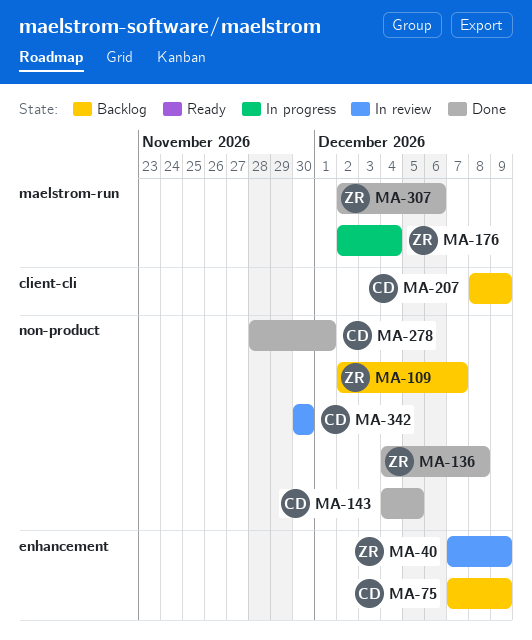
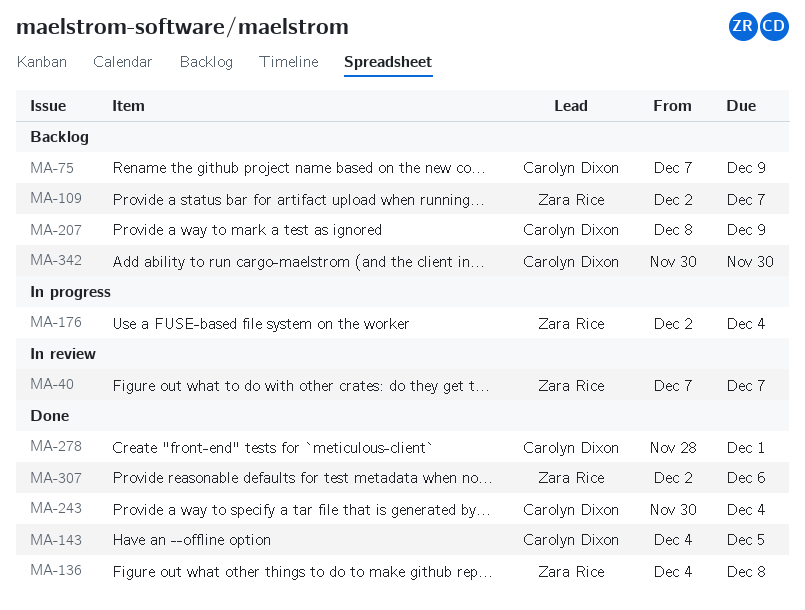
MA-40, due: Dec 9 -> Dec 7
MA-243: none -> present
MA-342, status: In review -> Backlog

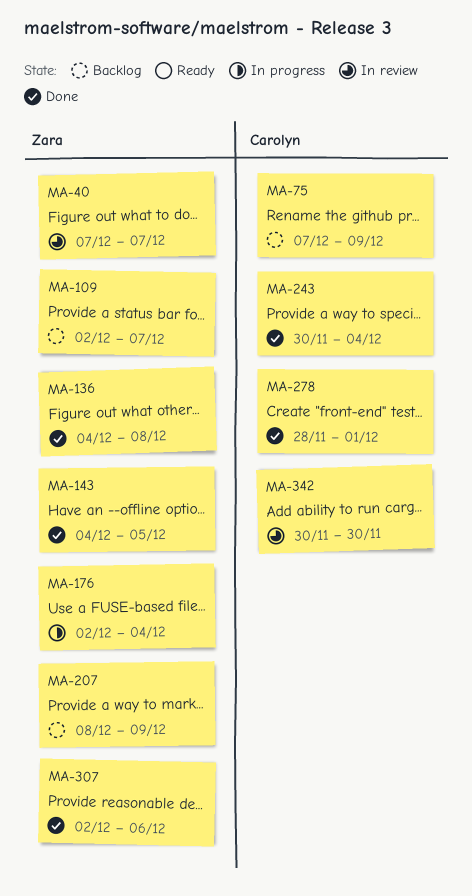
MA-143, owner: Carolyn Dixon -> Zara Rice
MA-207, owner: Carolyn Dixon -> Zara Rice
MA-342, status: Backlog -> In review

